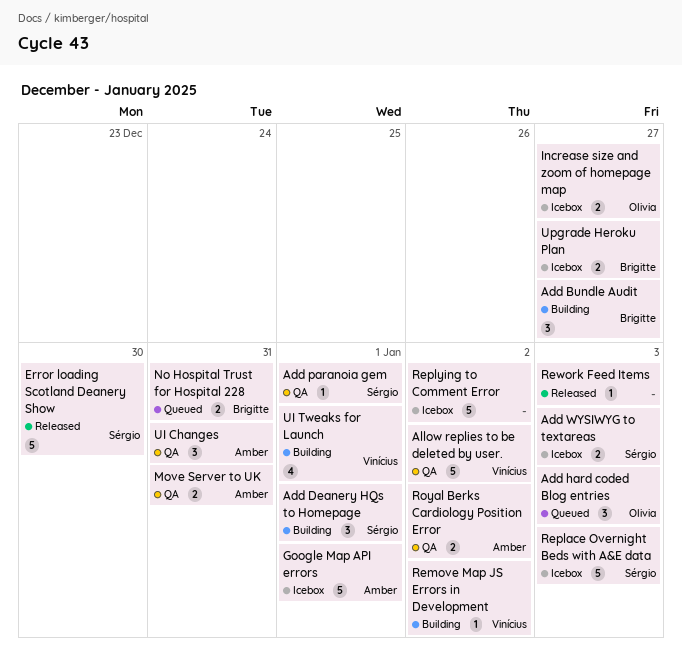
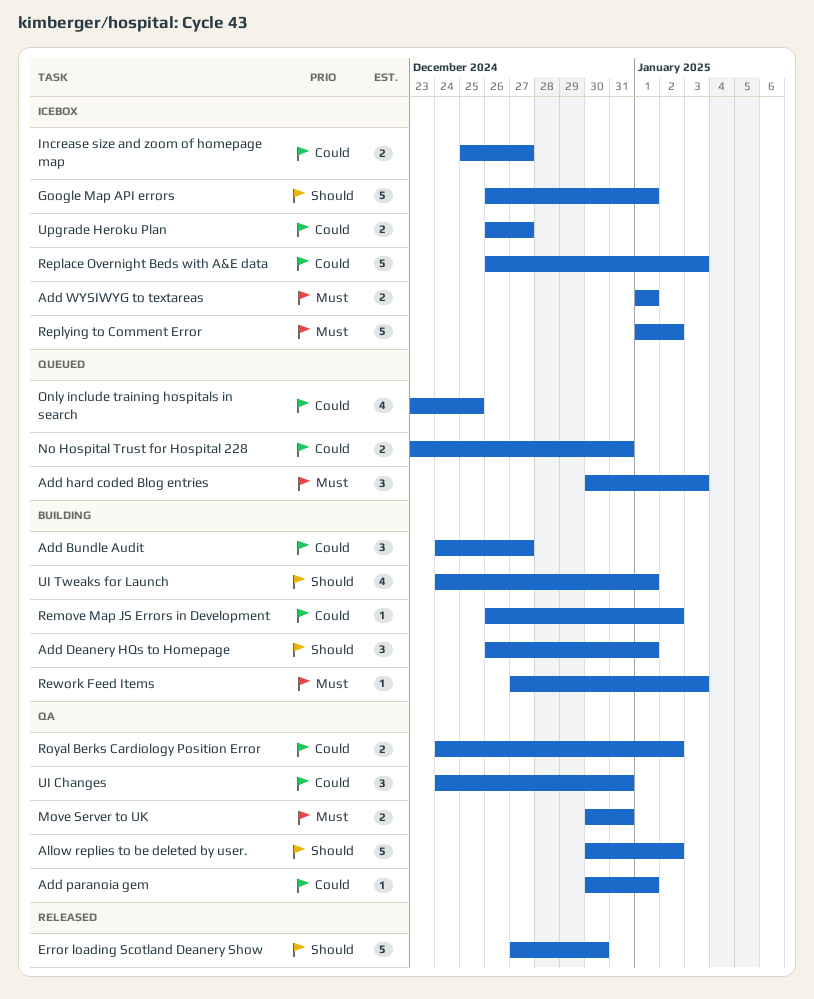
Add WYSIWYG to textareas, due: Jan 3 -> Jan 1
Only include training hospitals in search: none -> present
Rework Feed Items, status: Released -> Building

